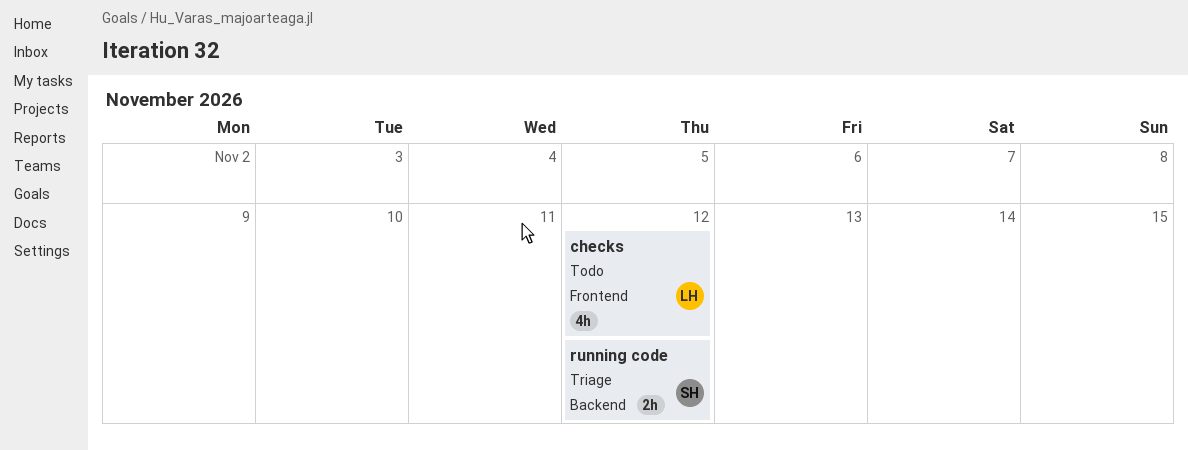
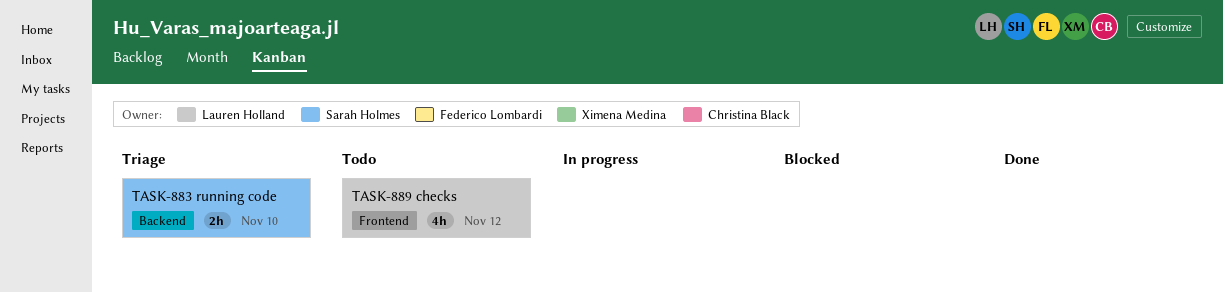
running code, due: Nov 12 -> Nov 10

